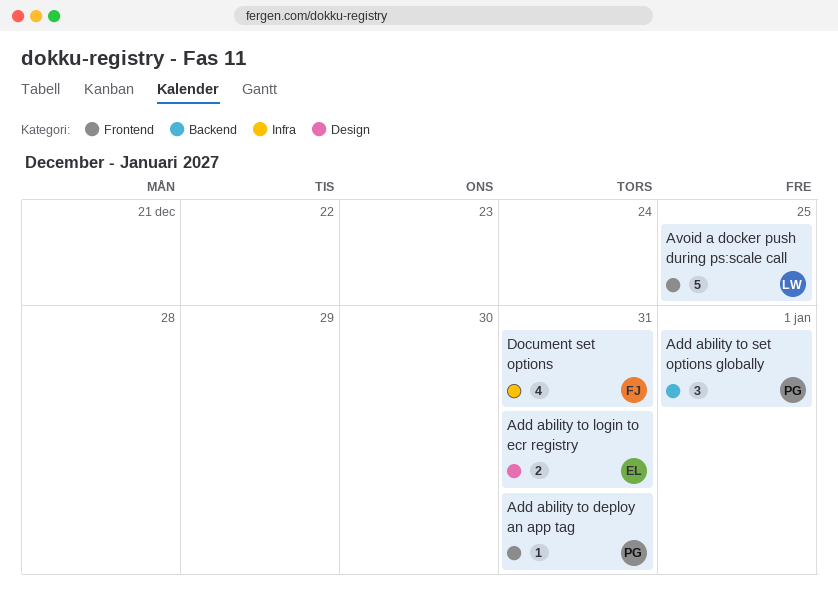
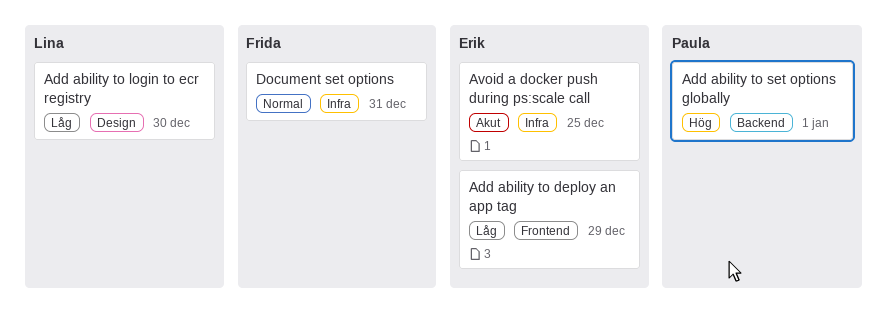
Add ability to deploy an app tag, owner: Paula -> Erik
Add ability to deploy an app tag, due: Dec 31 -> Dec 29
Add ability to login to ecr registry, owner: Erik -> Lina
Add ability to login to ecr registry, due: Dec 31 -> Dec 30
Avoid a docker push during ps:scale call, owner: Lina -> Erik
Avoid a docker push during ps:scale call, label: Frontend -> Infra

